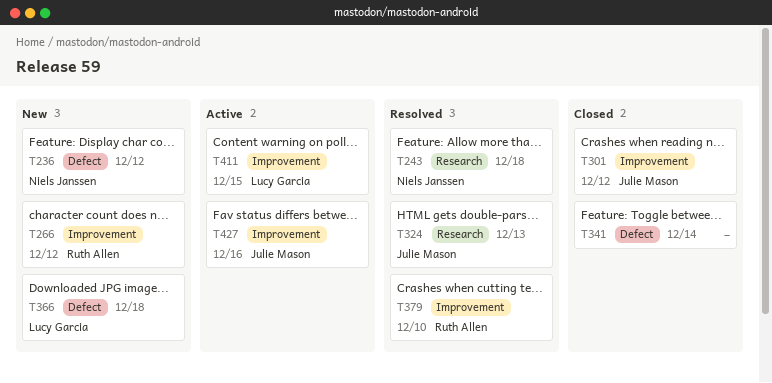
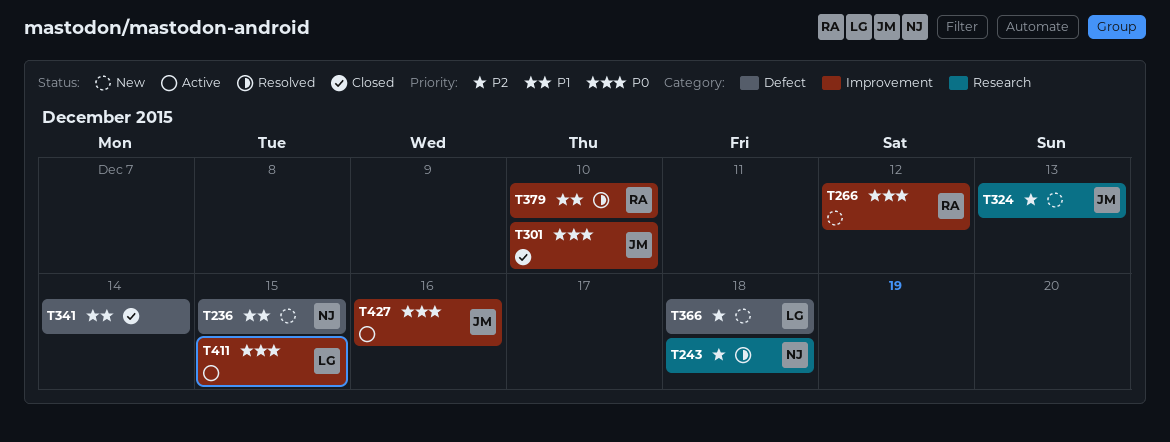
T236, due: Dec 12 -> Dec 15
T301, due: Dec 12 -> Dec 10
T324, status: Resolved -> New

